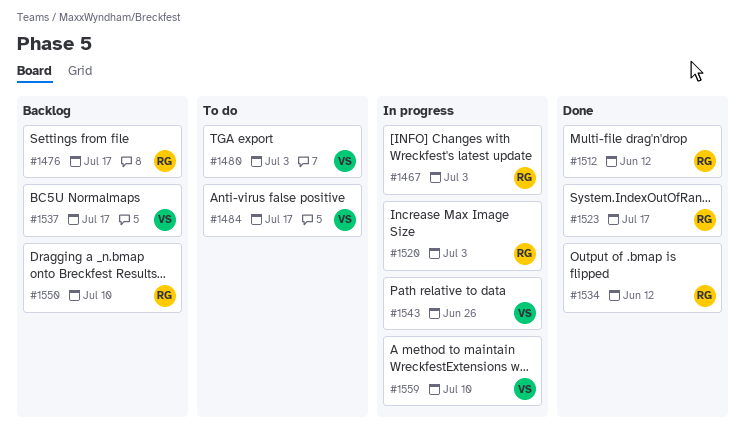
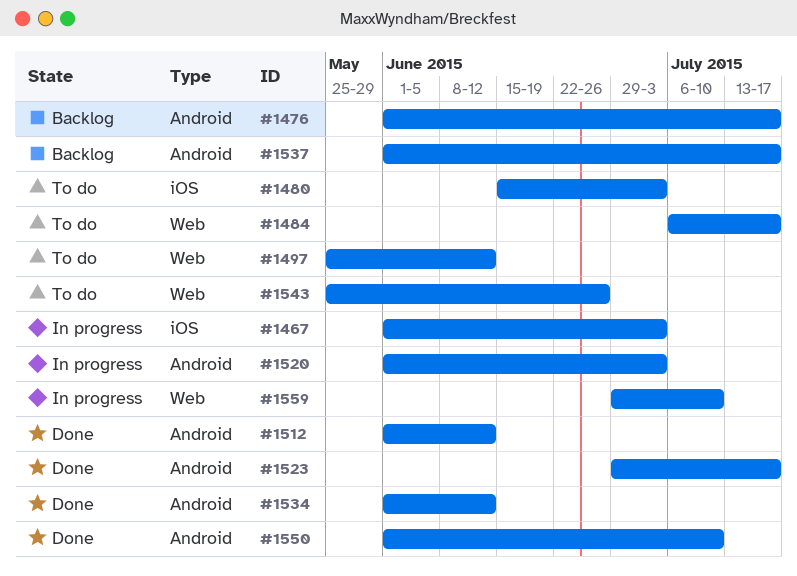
#1497: none -> present
#1543, status: In progress -> To do
#1550, status: Backlog -> Done

